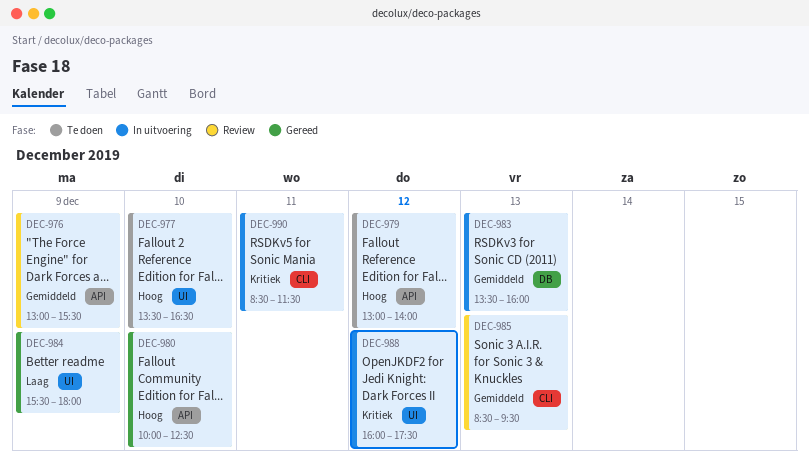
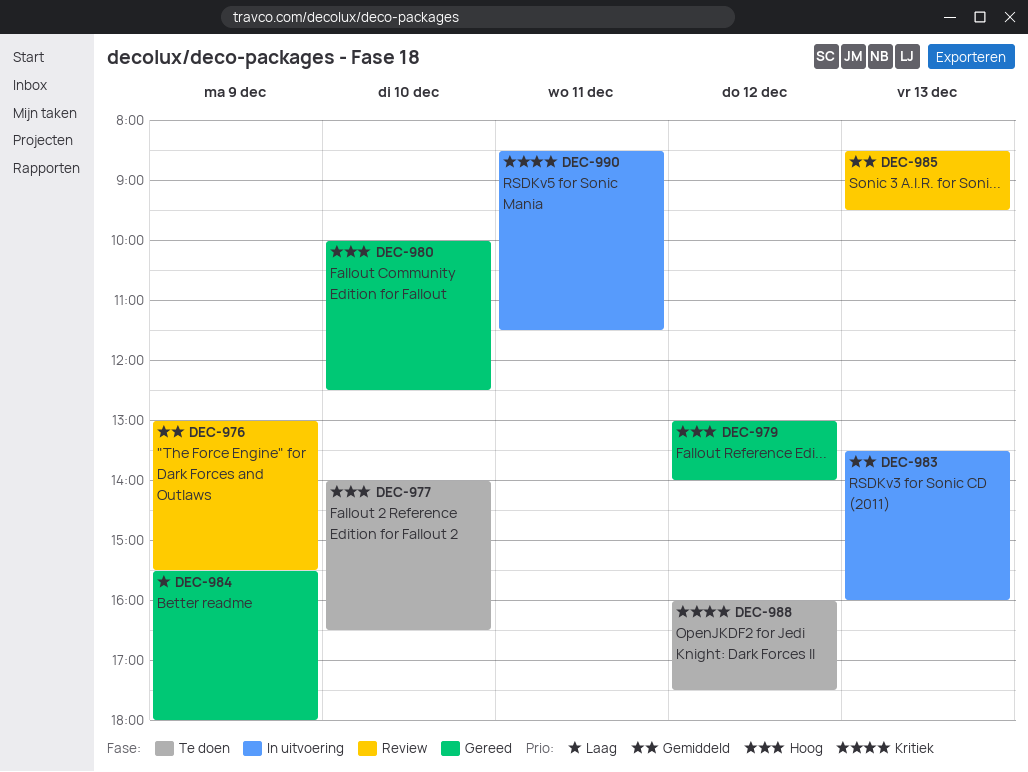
DEC-977, begins: 13:30 -> 14:00
DEC-979, status: Te doen -> Gereed
DEC-988, status: In uitvoering -> Te doen

